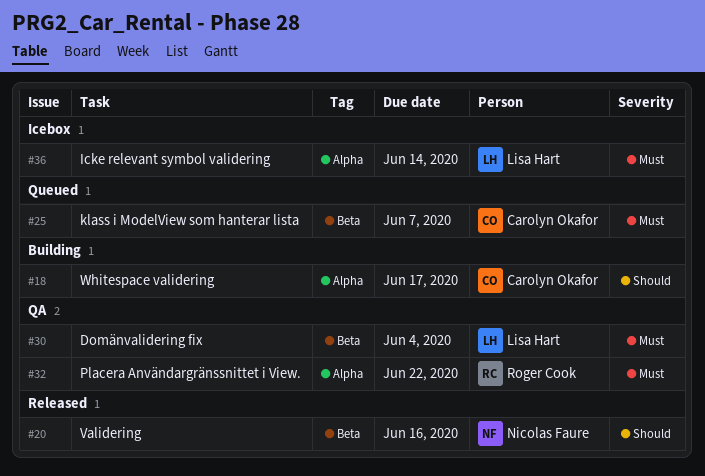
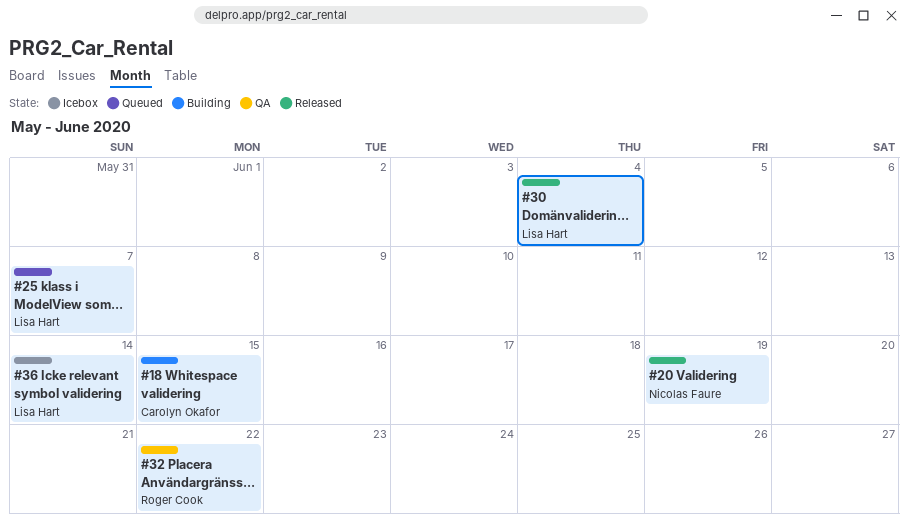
#18, due: Jun 17 -> Jun 15
#20, due: Jun 16 -> Jun 19
#25, owner: Carolyn Okafor -> Lisa Hart
#30, status: QA -> Released

